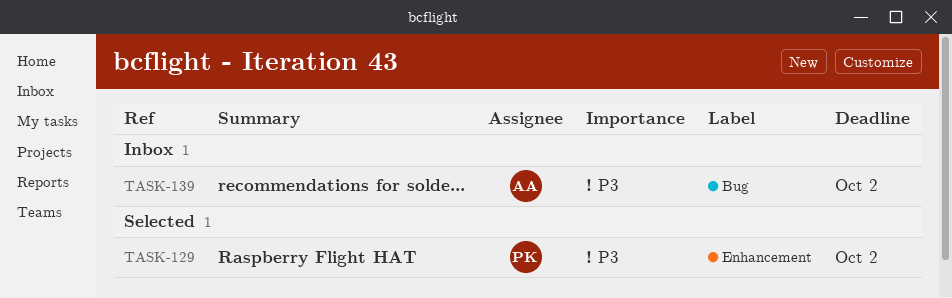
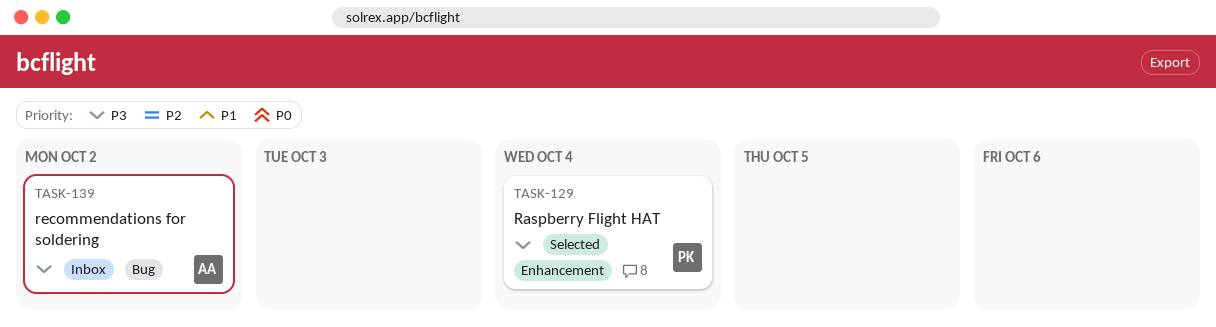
TASK-129, due: Oct 2 -> Oct 4

